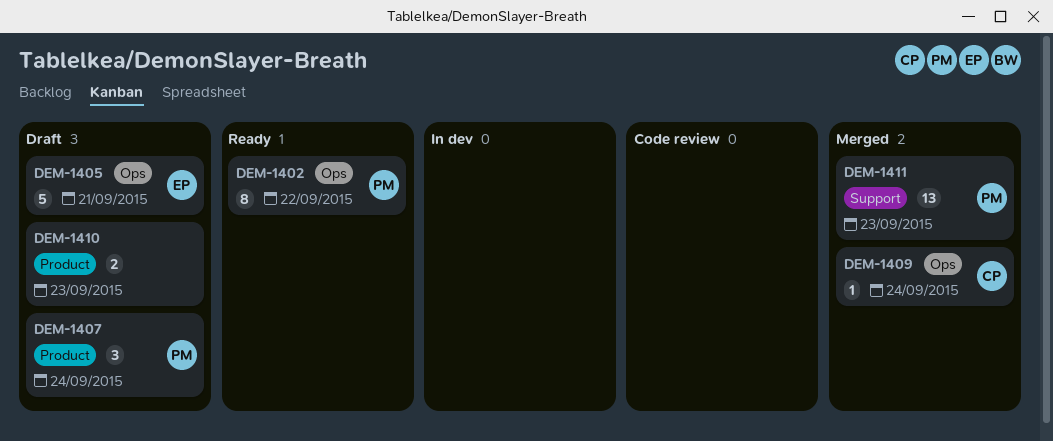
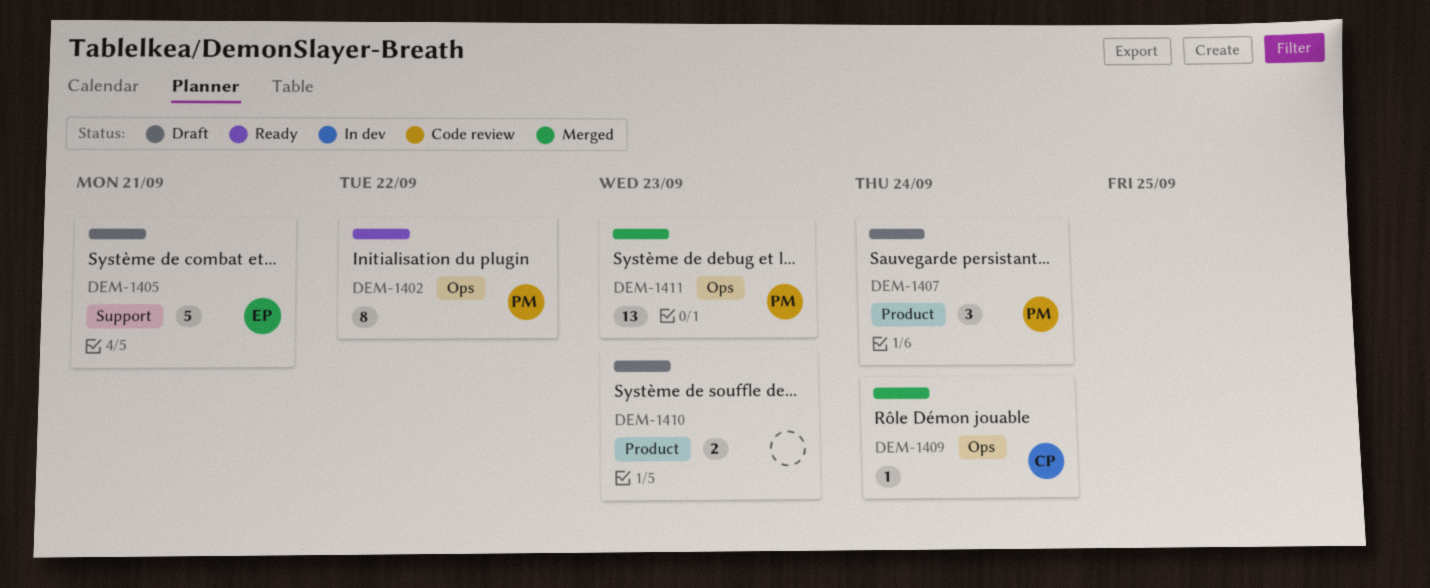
DEM-1405, label: Ops -> Support
DEM-1411, label: Support -> Ops

